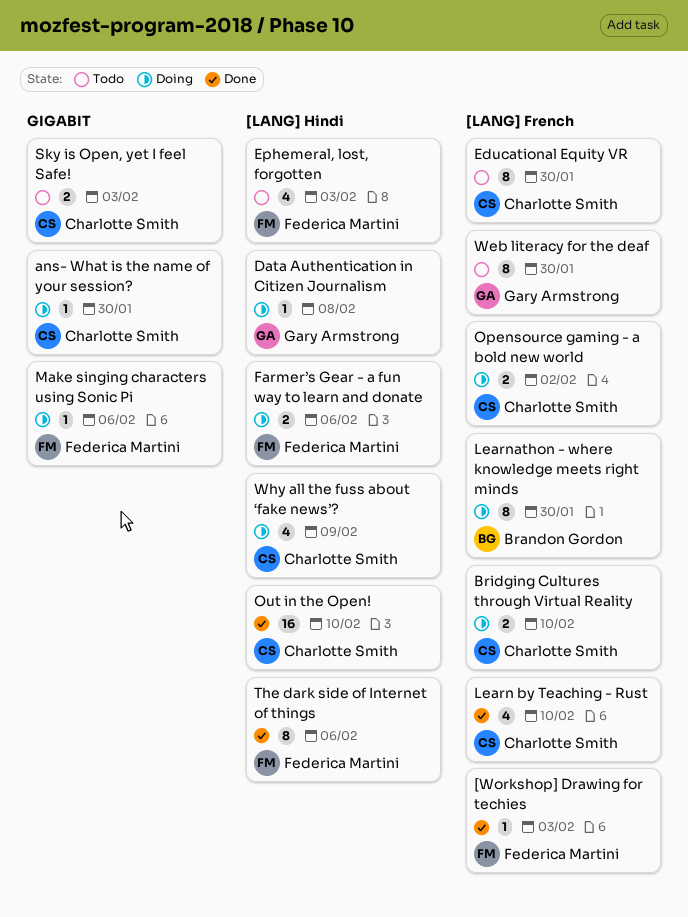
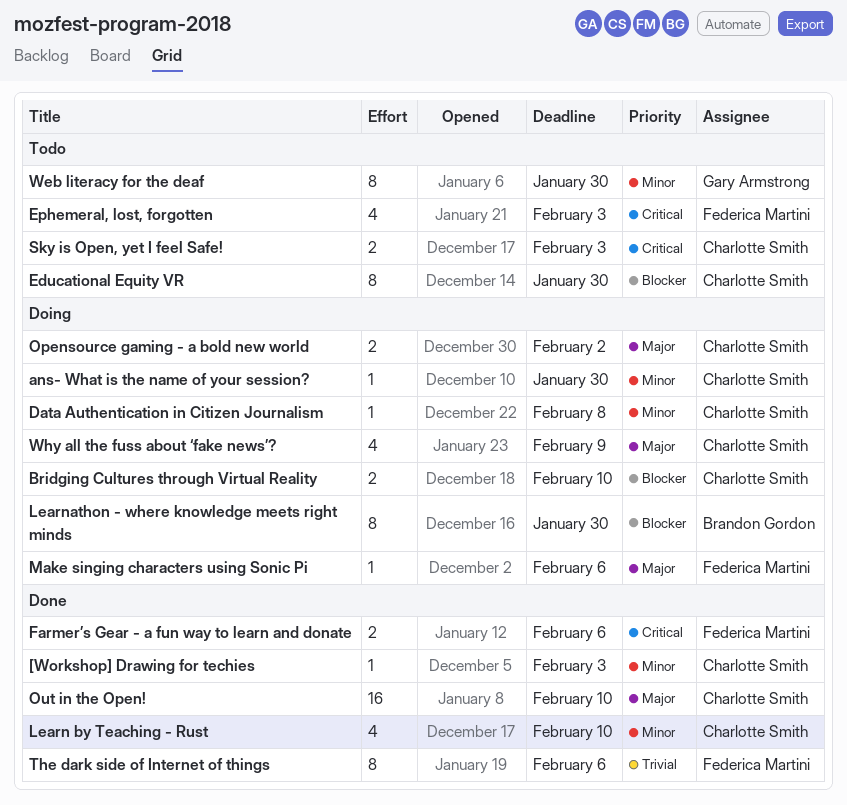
[Workshop] Drawing for techies, owner: Federica Martini -> Charlotte Smith
Data Authentication in Citizen Journalism, owner: Gary Armstrong -> Charlotte Smith
Farmer’s Gear - a fun way to learn and donate, status: Doing -> Done

